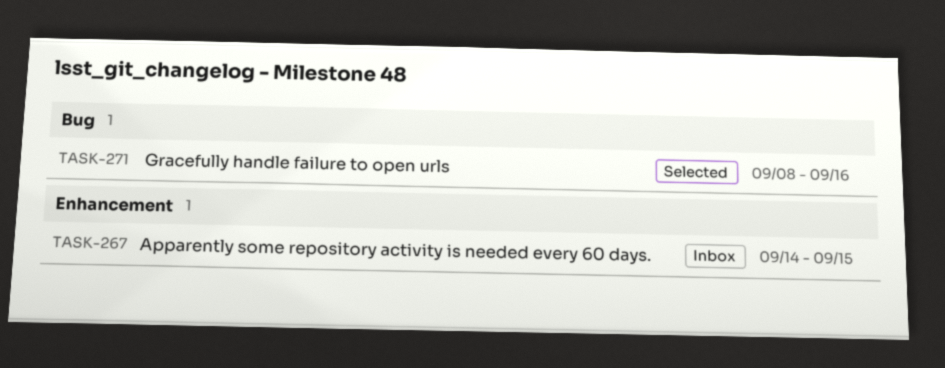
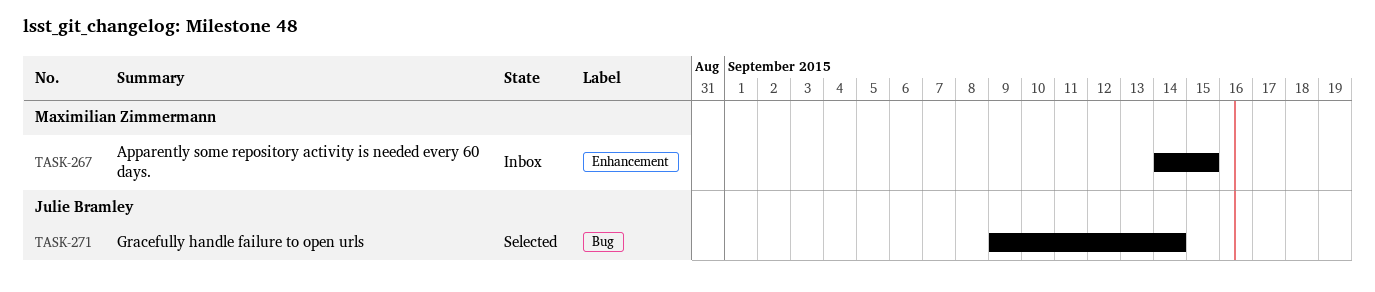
TASK-271, start: Sep 8 -> Sep 9
TASK-271, due: Sep 16 -> Sep 14

